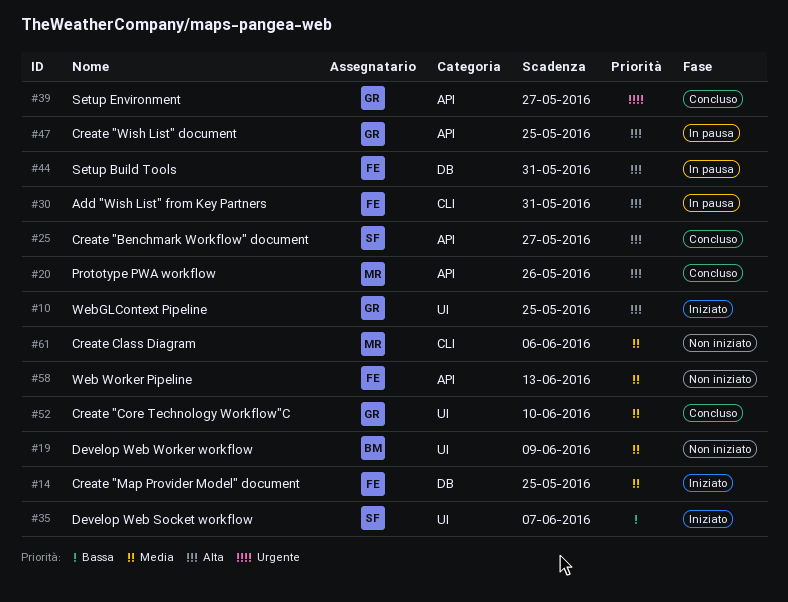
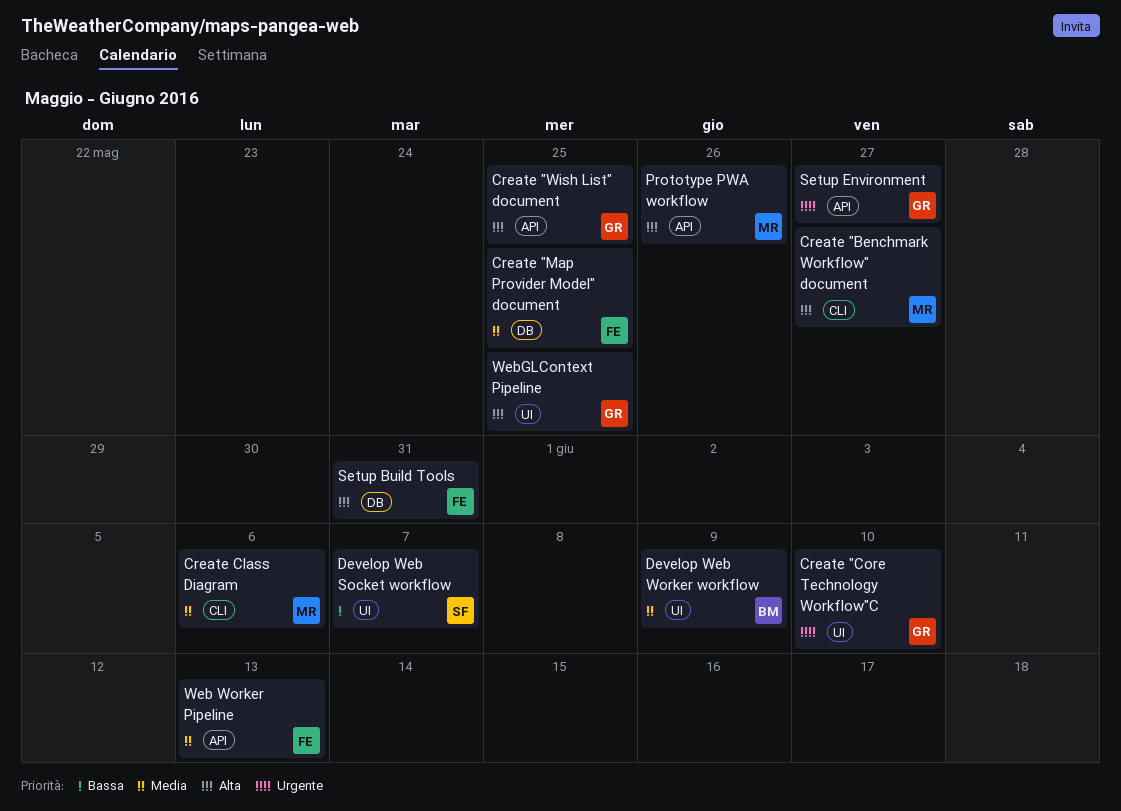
Add "Wish List" from Key Partners: present -> none
Create "Benchmark Workflow" document, owner: SF -> MR
Create "Benchmark Workflow" document, label: API -> CLI
Create "Core Technology Workflow"C, priority: Media -> Urgente

